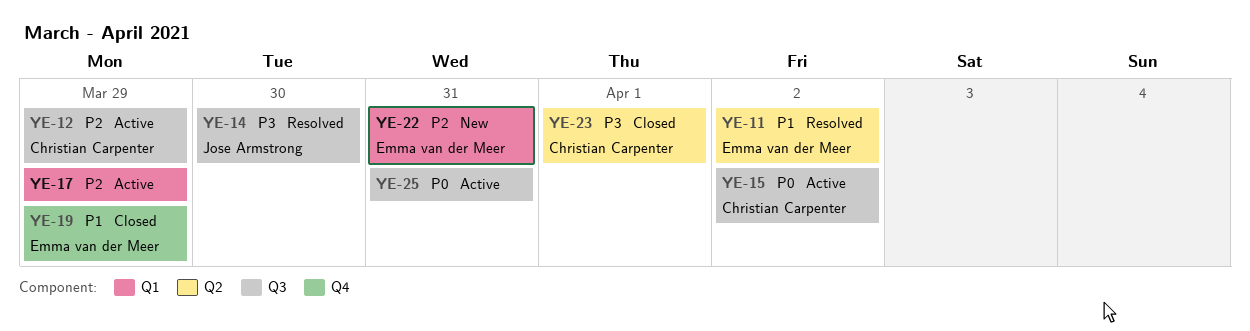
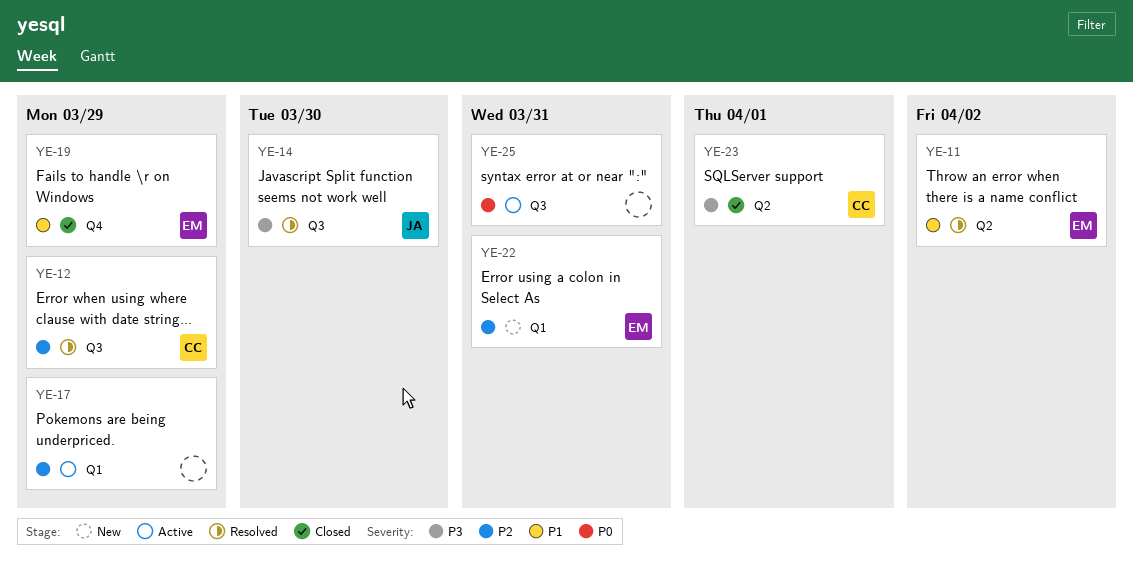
YE-12, status: Active -> Resolved
YE-15: present -> none

